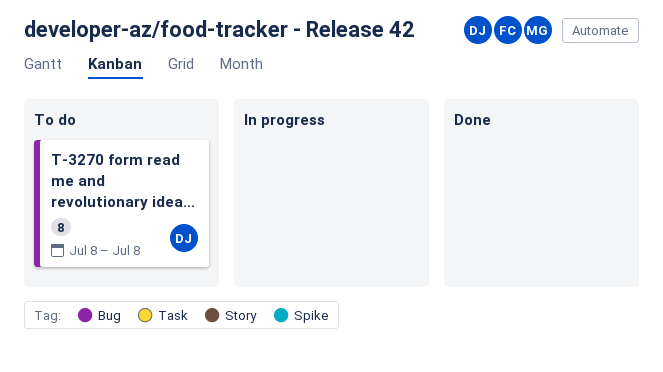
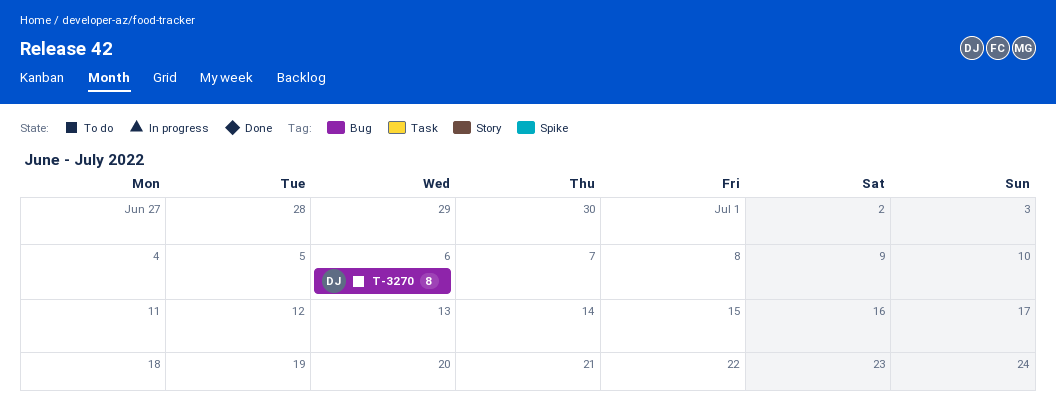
T-3270, start: Jul 8 -> Jul 6
T-3270, due: Jul 8 -> Jul 6

